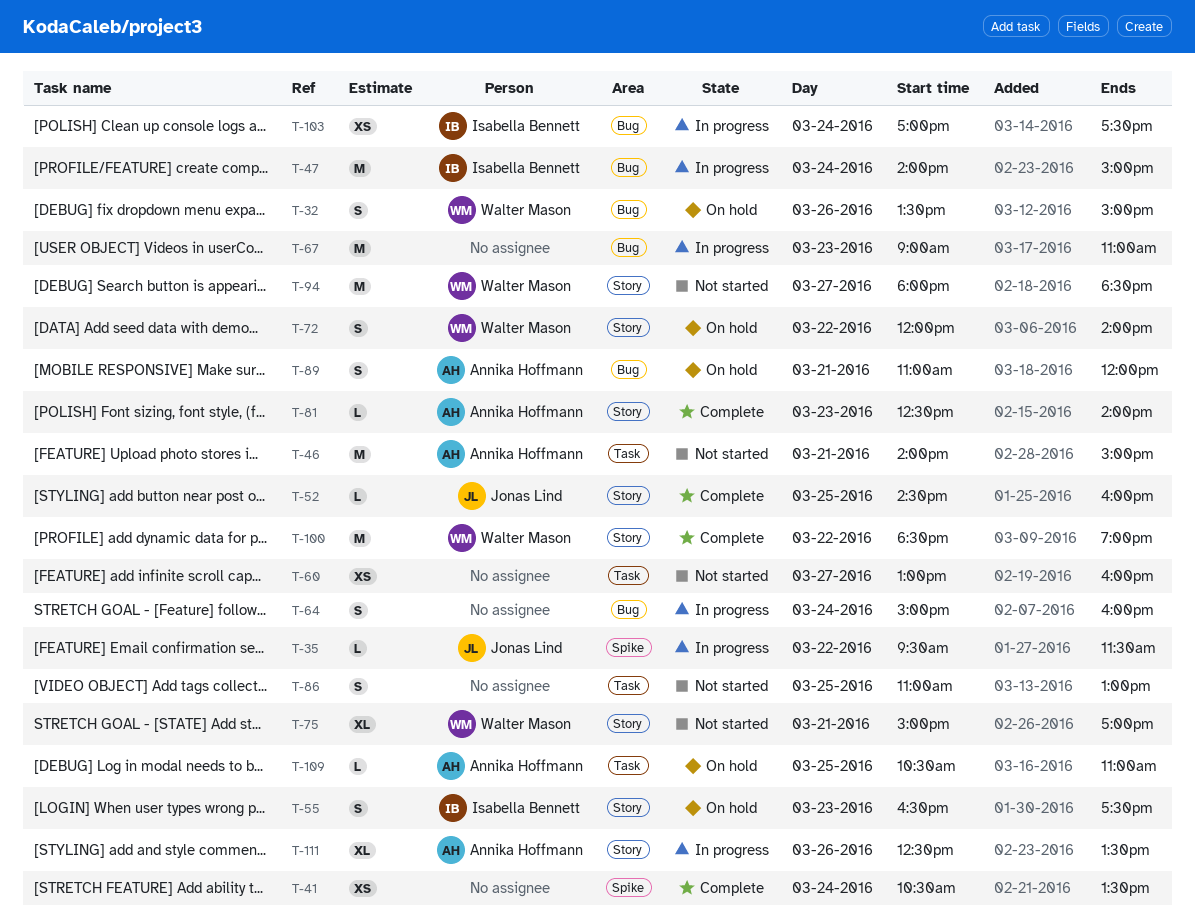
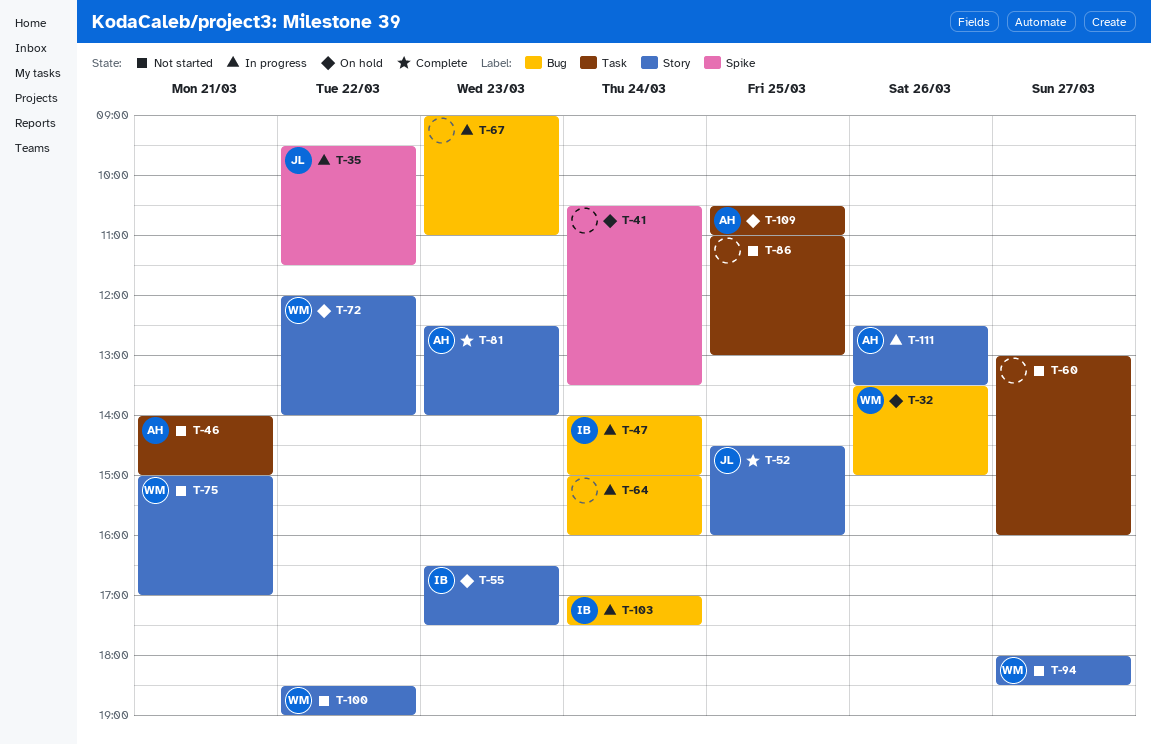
T-41, status: Complete -> On hold
T-89: present -> none
T-100, status: Complete -> Not started

